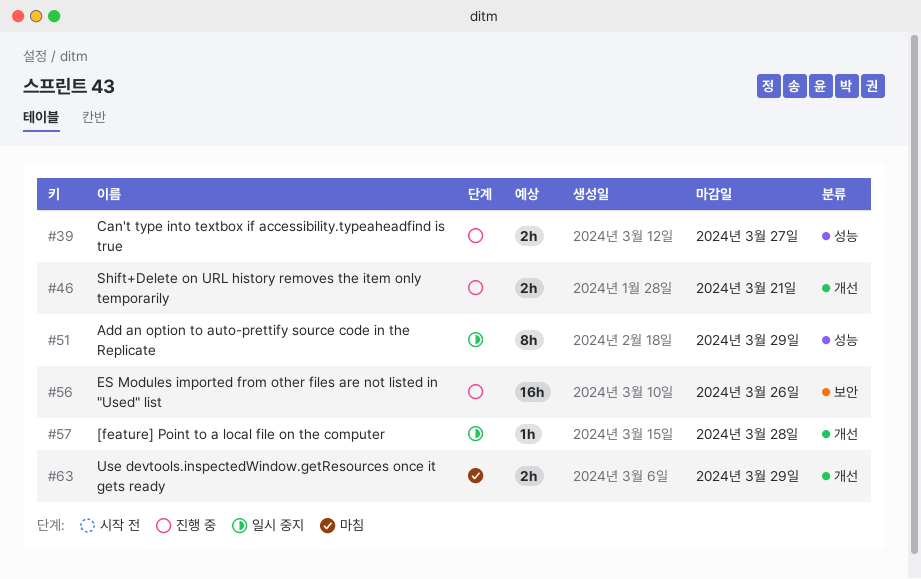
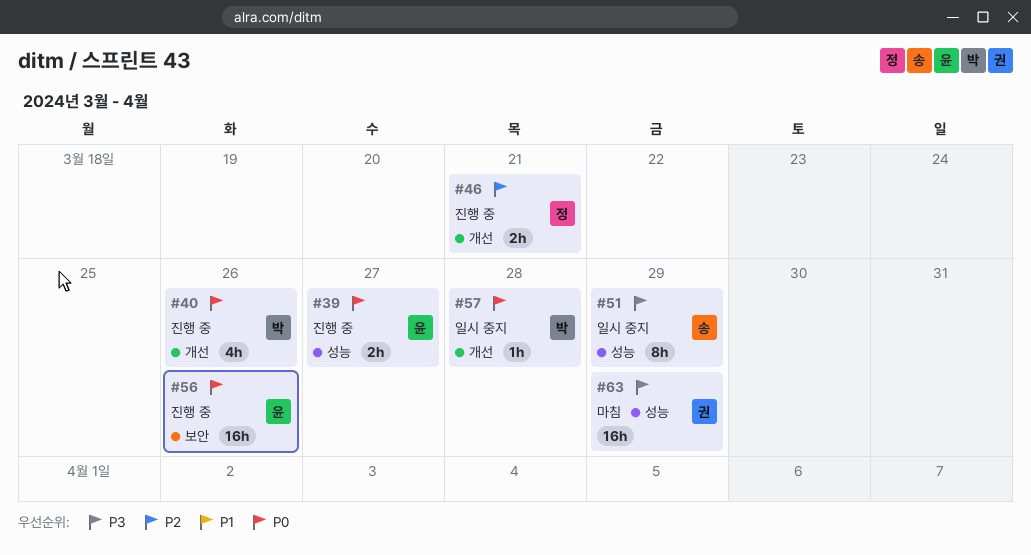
#40: none -> present
#63, label: 개선 -> 성능
#63, estimate: 2h -> 16h

